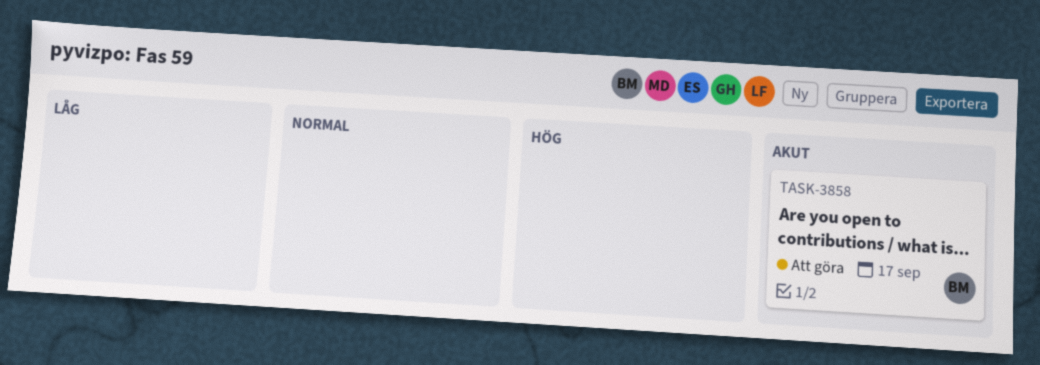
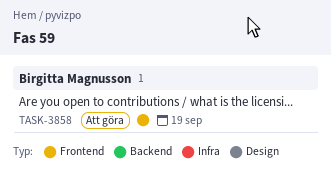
TASK-3858, due: Sep 17 -> Sep 19

